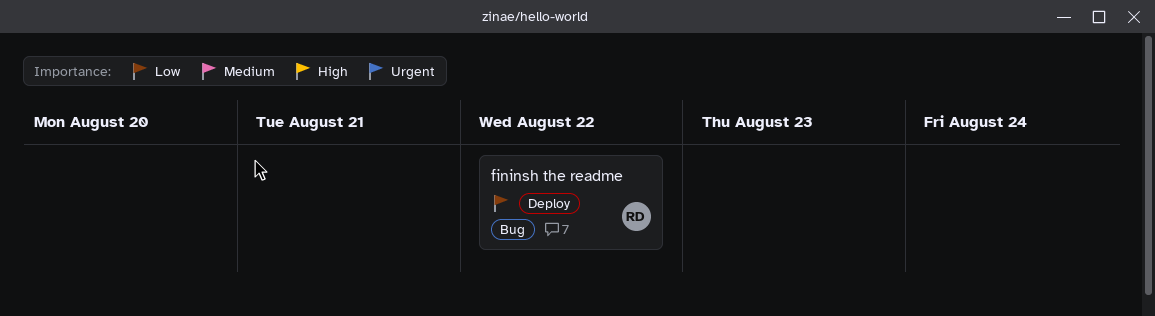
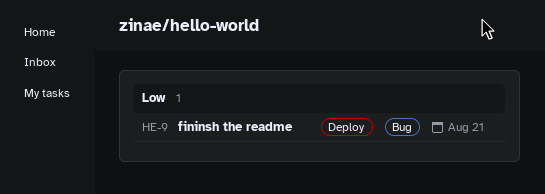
fininsh the readme, due: Aug 22 -> Aug 21

